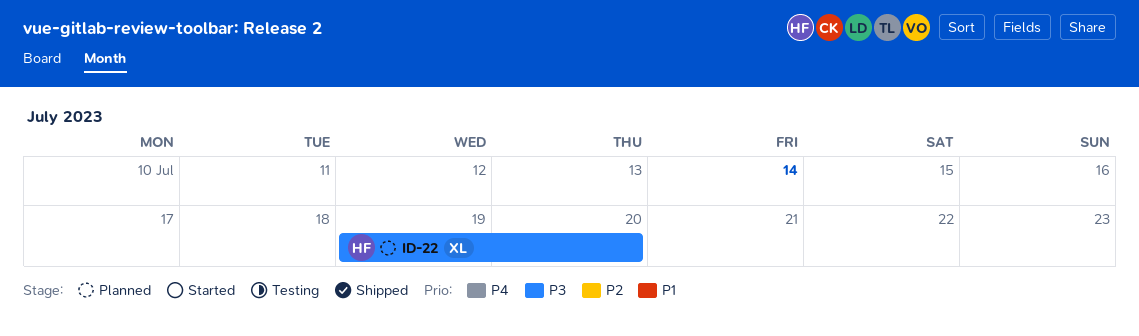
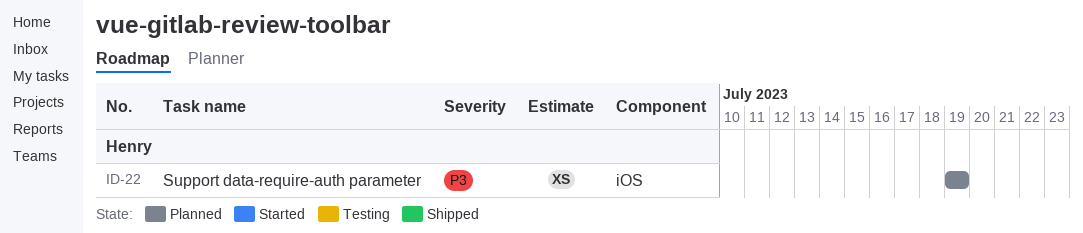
ID-22, estimate: XL -> XS
ID-22, due: Jul 20 -> Jul 19

